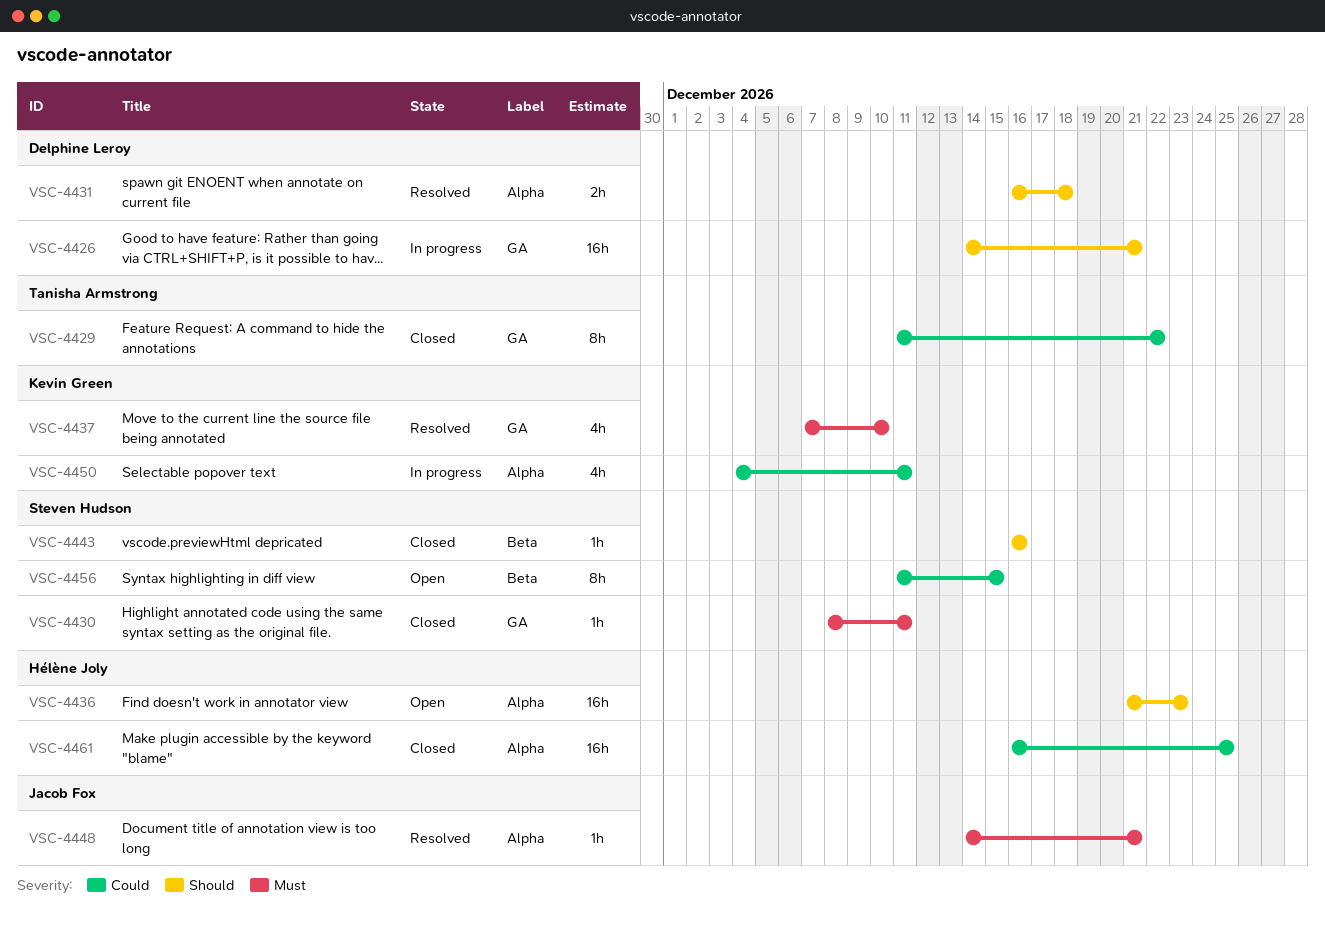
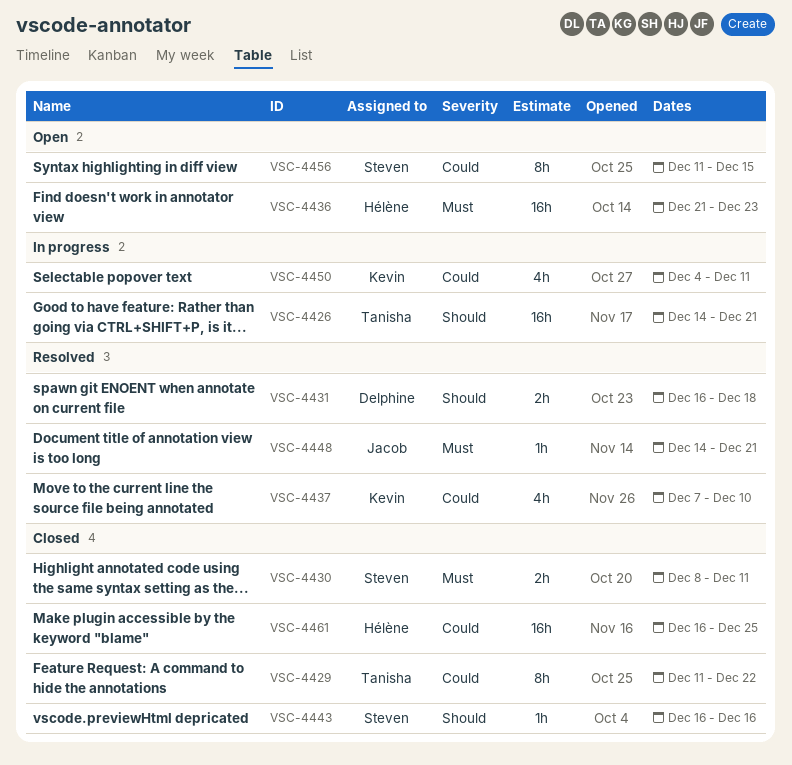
VSC-4426, owner: Delphine Leroy -> Tanisha Armstrong
VSC-4430, estimate: 1h -> 2h
VSC-4436, priority: Should -> Must
VSC-4437, priority: Must -> Could

